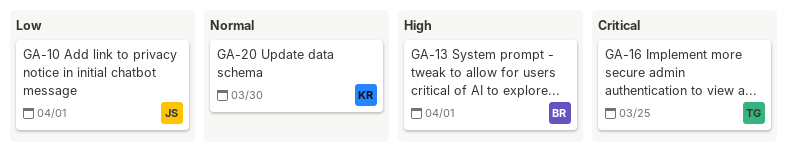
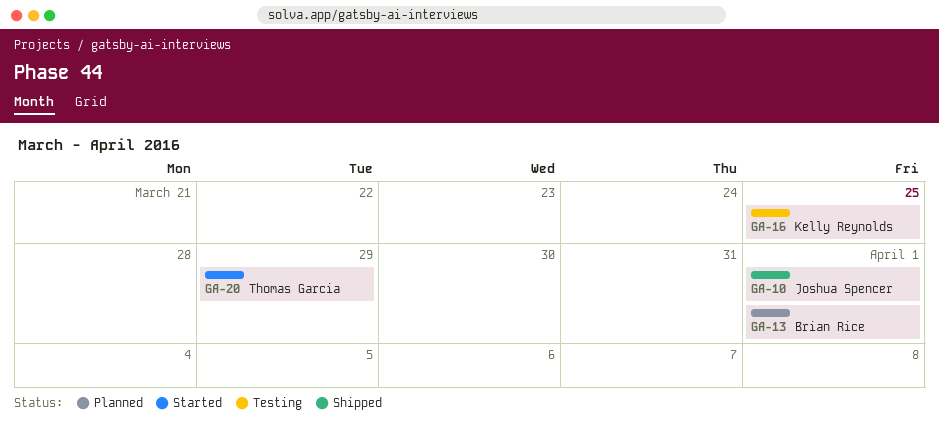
GA-16, owner: Thomas Garcia -> Kelly Reynolds
GA-20, owner: Kelly Reynolds -> Thomas Garcia
GA-20, due: Mar 30 -> Mar 29

